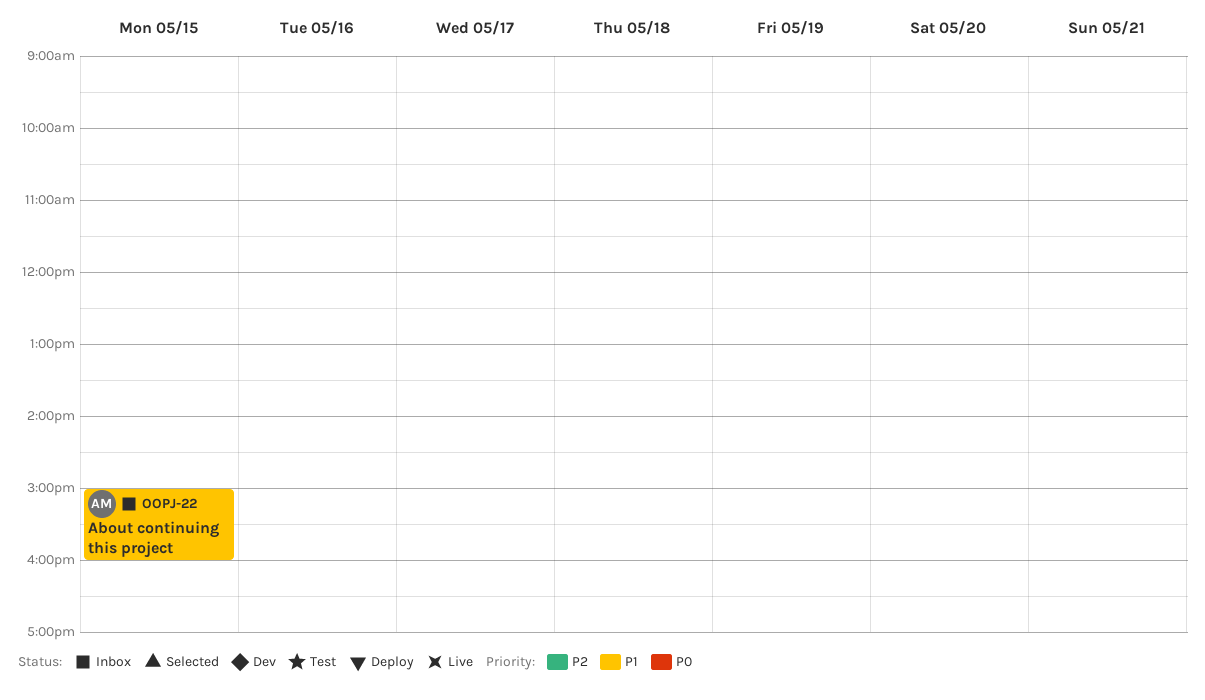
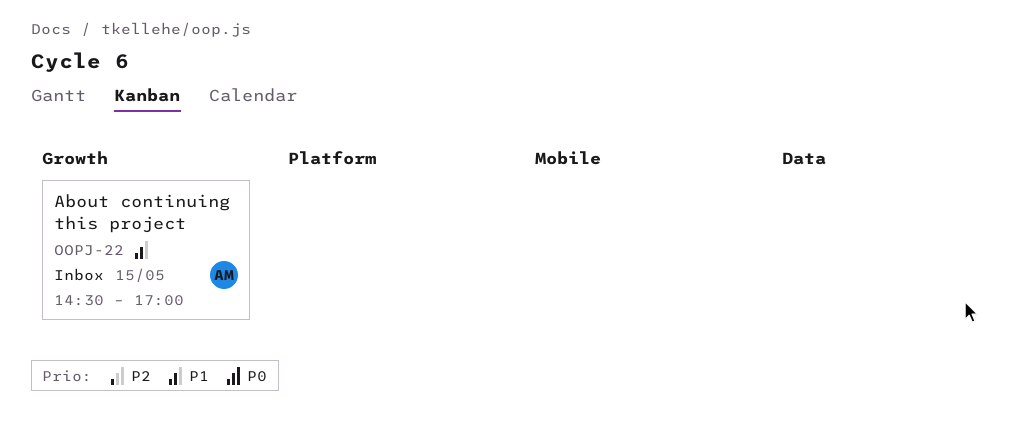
OOPJ-22, begins: 15:00 -> 14:30
OOPJ-22, ends: 16:00 -> 17:00

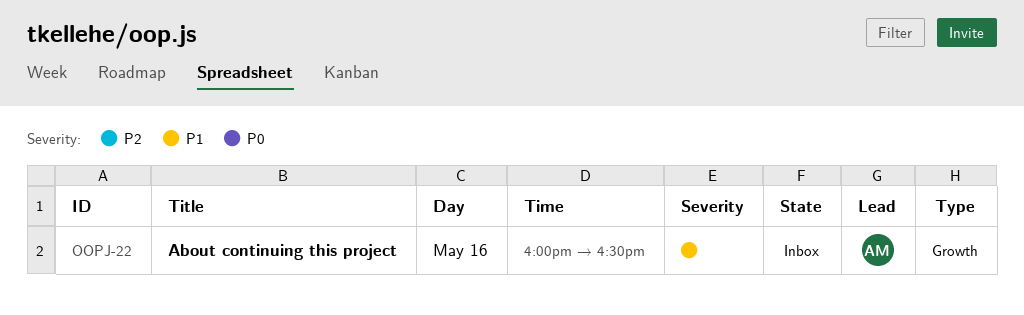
OOPJ-22, day: May 15 -> May 16
OOPJ-22, begins: 14:30 -> 16:00
OOPJ-22, ends: 17:00 -> 16:30

